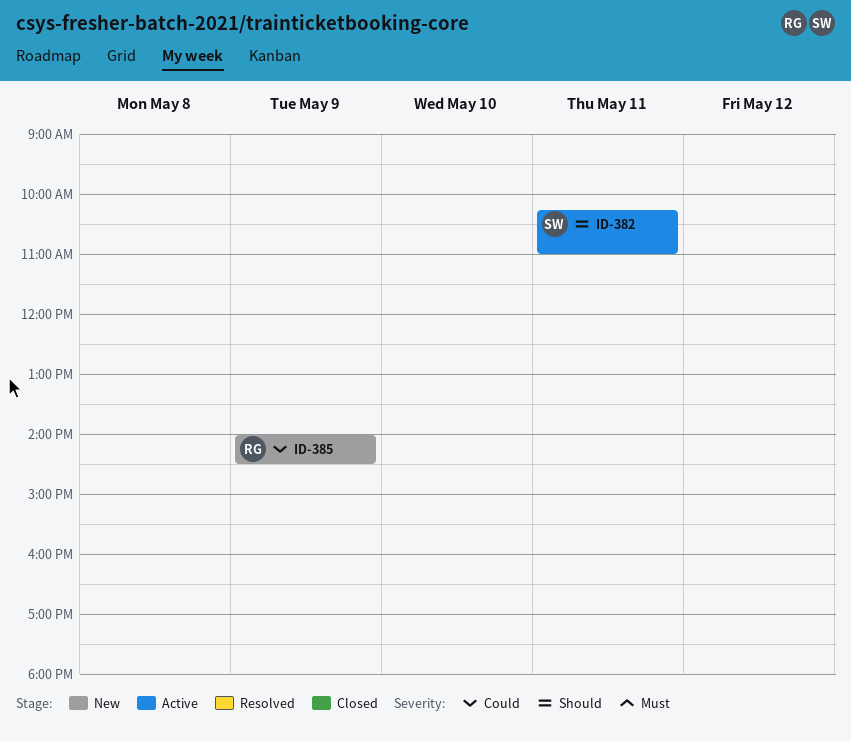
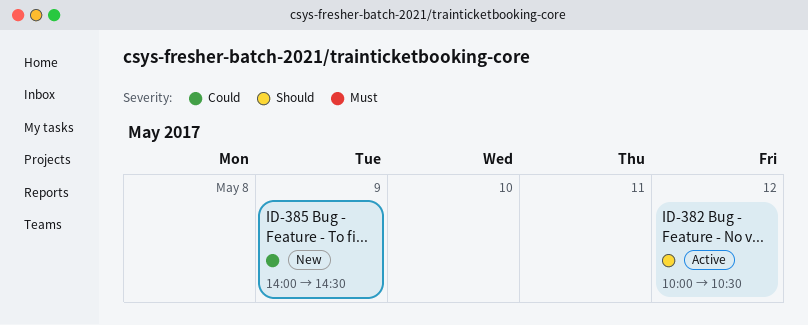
ID-382, day: May 11 -> May 12
ID-382, begins: 10:15 -> 10:00
ID-382, ends: 11:00 -> 10:30

